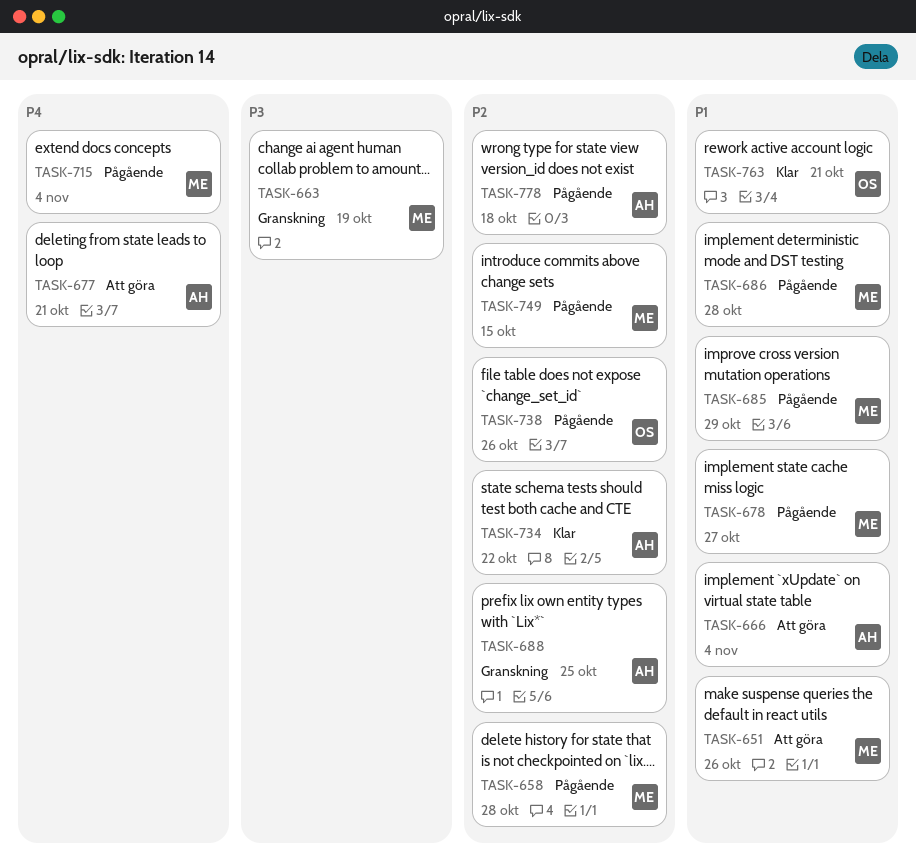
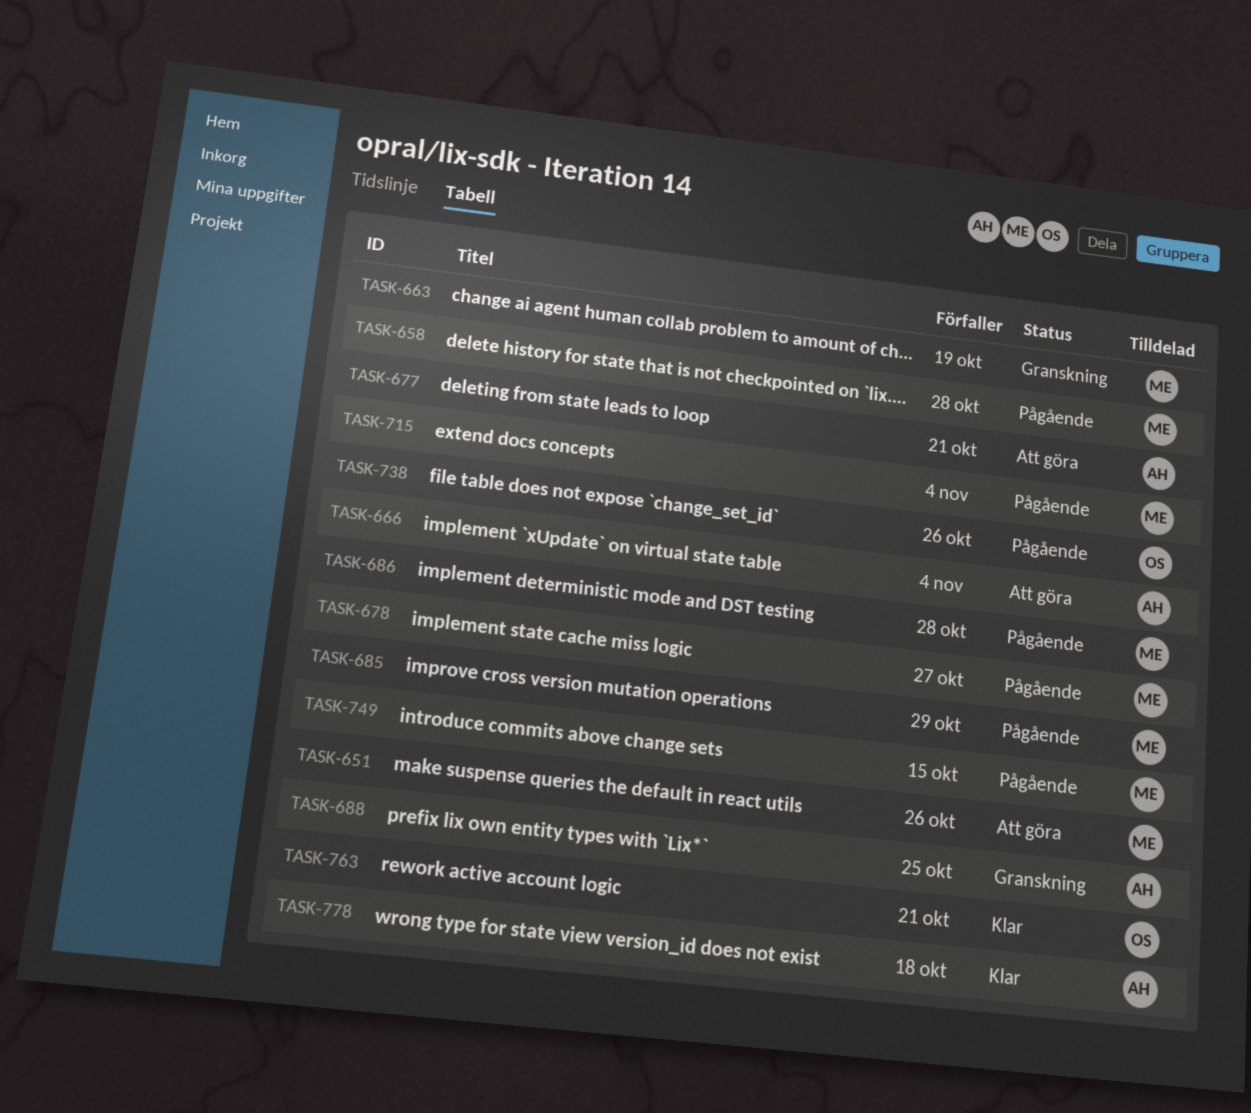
TASK-734: present -> none
TASK-778, status: Pågående -> Klar

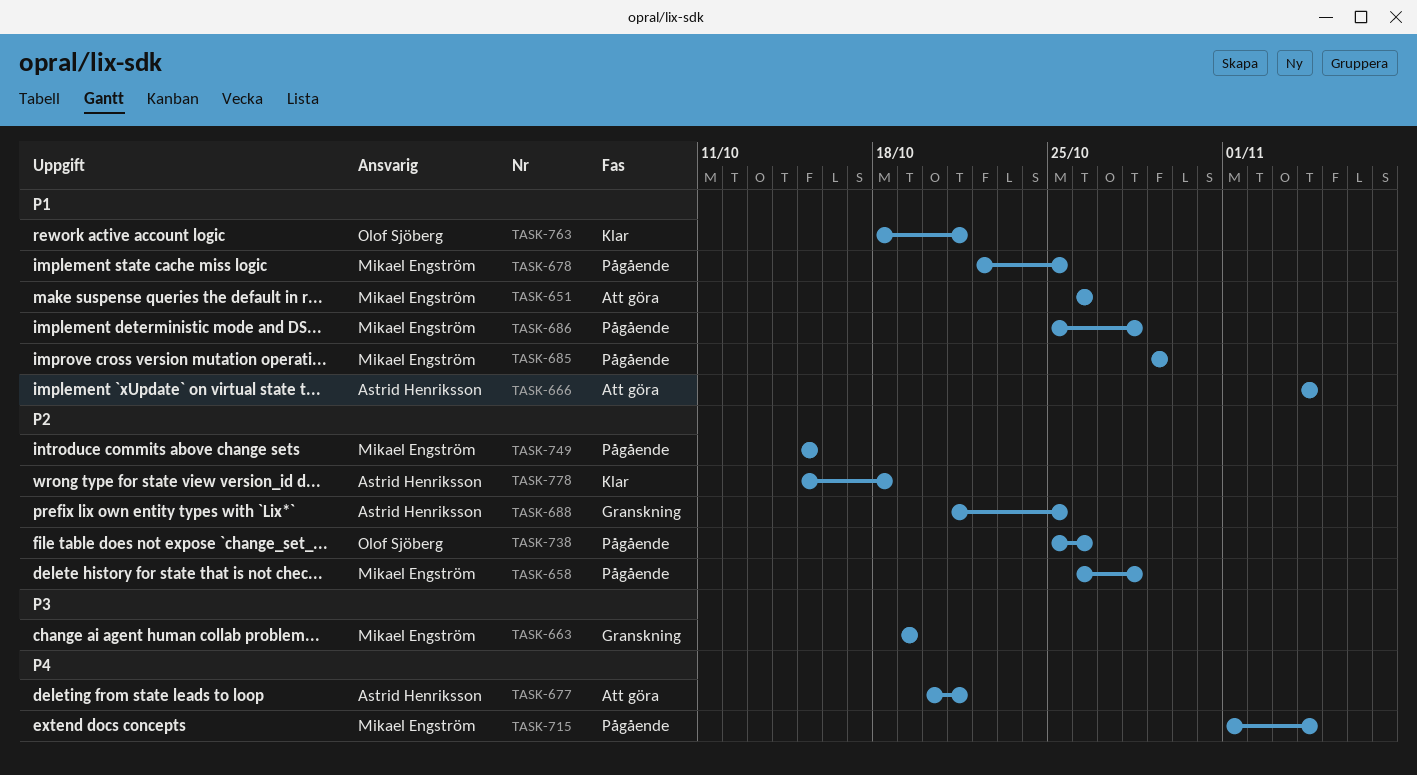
TASK-678, due: Oct 27 -> Oct 25

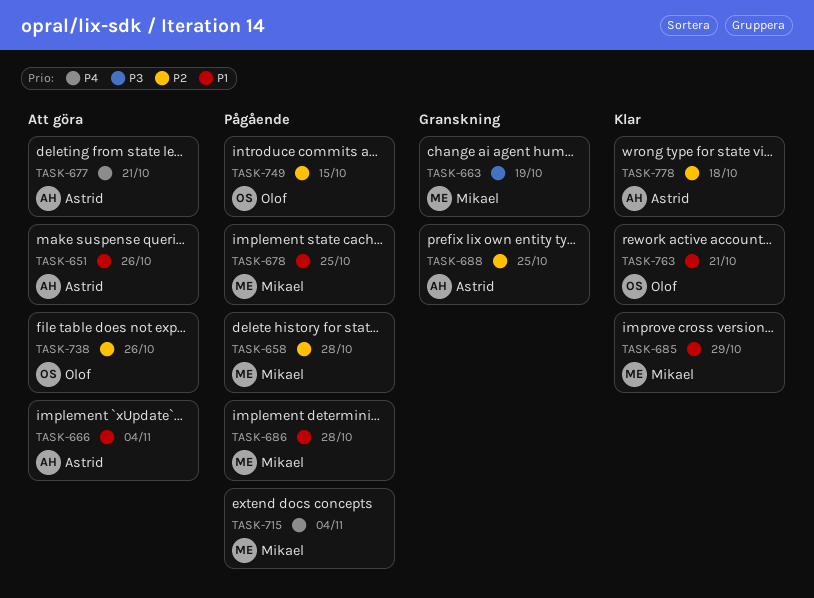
TASK-651, owner: Mikael Engström -> Astrid Henriksson
TASK-685, status: Pågående -> Klar
TASK-738, status: Pågående -> Att göra
TASK-749, owner: Mikael Engström -> Olof Sjöberg

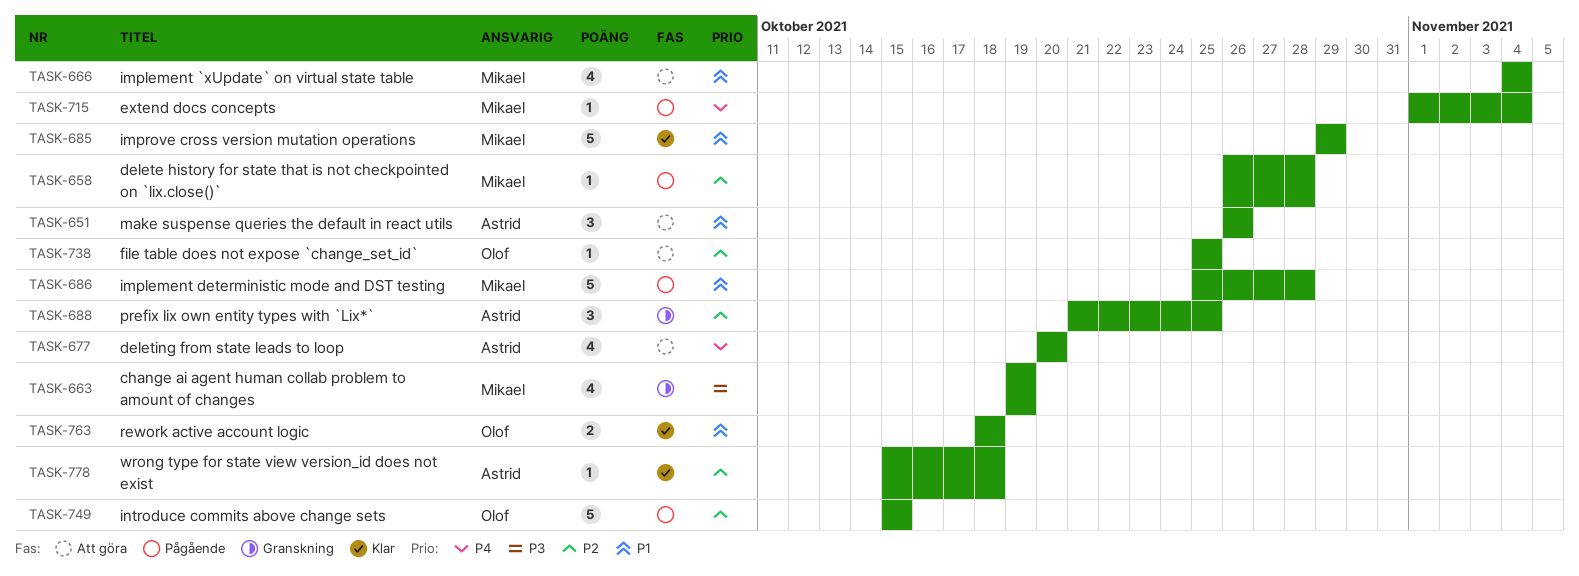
TASK-666, owner: Astrid -> Mikael
TASK-677, due: Oct 21 -> Oct 20
TASK-678: present -> none
TASK-738, due: Oct 26 -> Oct 25
TASK-763, due: Oct 21 -> Oct 18

